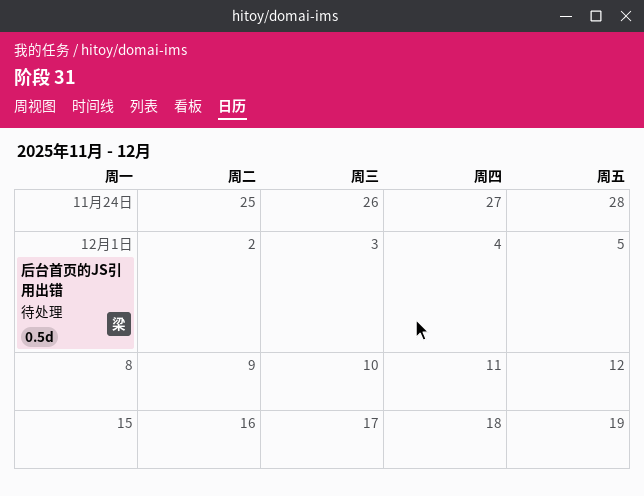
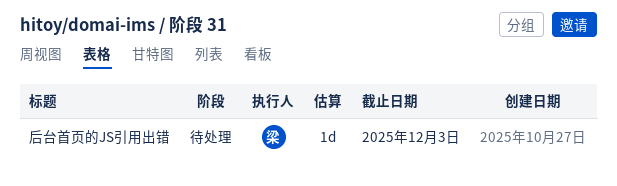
后台首页的JS引用出错, estimate: 0.5d -> 1d
后台首页的JS引用出错, due: Dec 1 -> Dec 3

